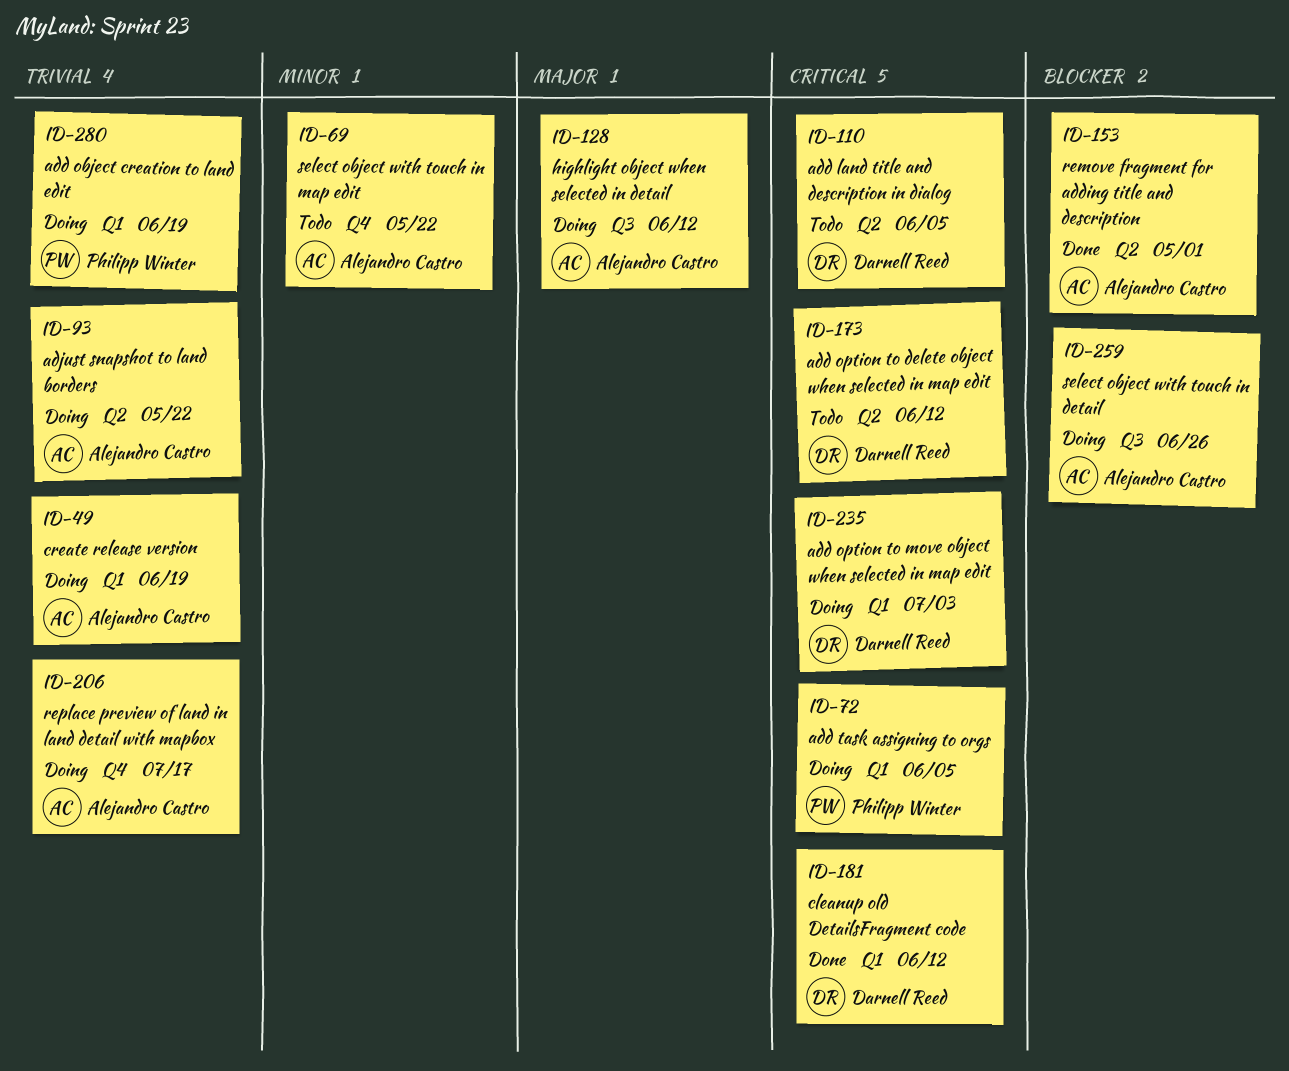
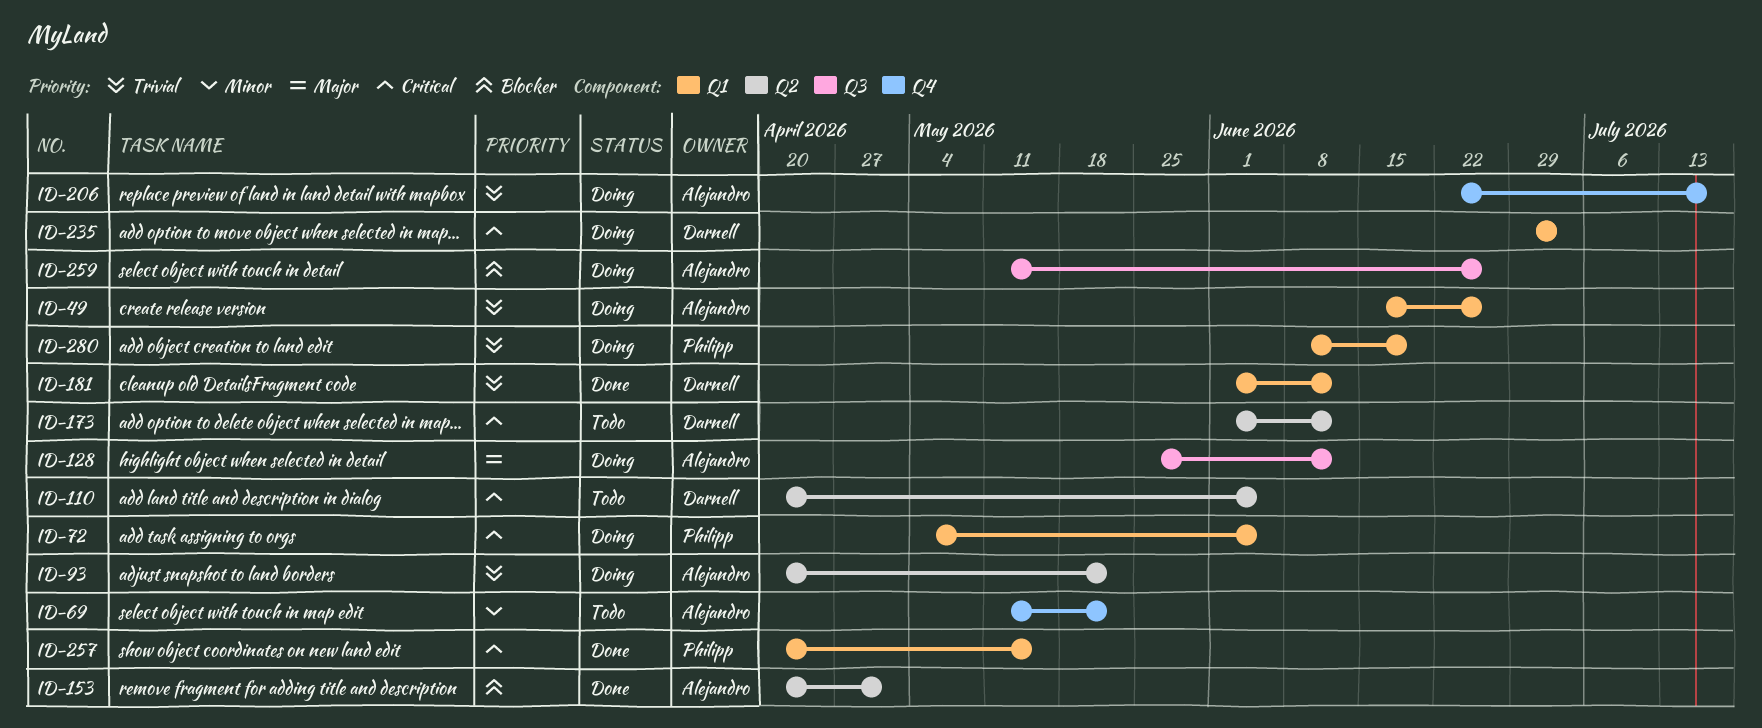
ID-49, due: Jun 19 -> Jun 26
ID-181, priority: Critical -> Trivial
ID-257: none -> present

